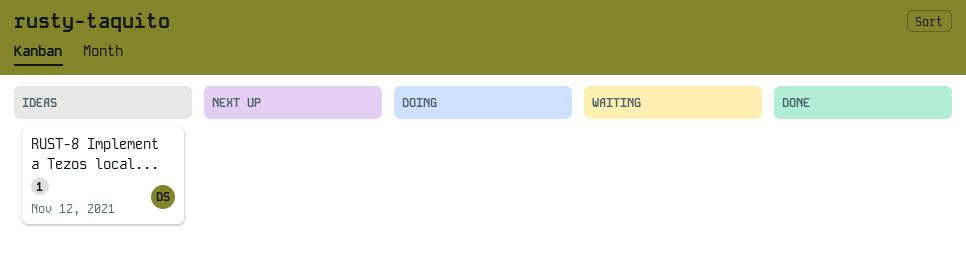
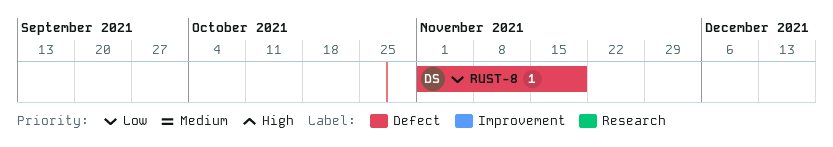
RUST-8, due: Nov 12 -> Nov 19

